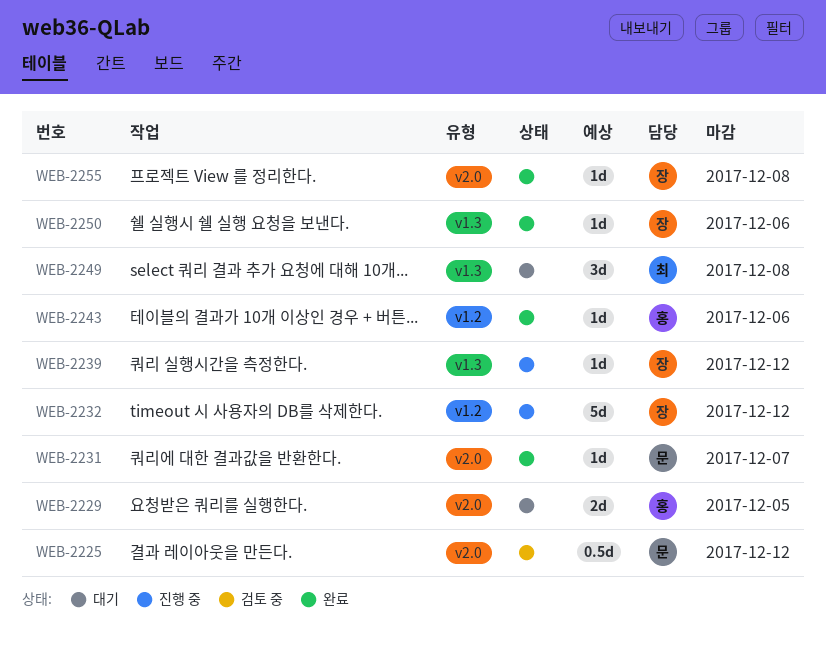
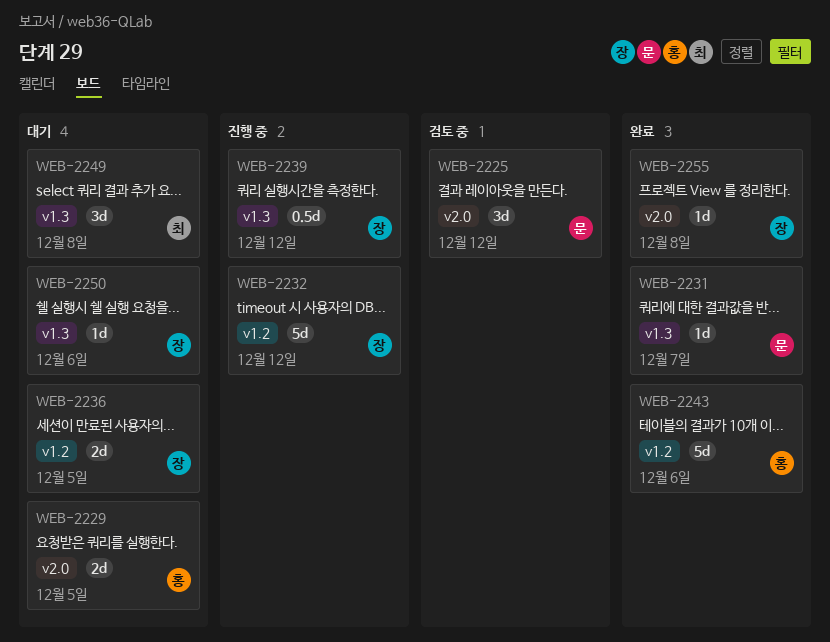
WEB-2225, estimate: 0.5d -> 3d
WEB-2231, label: v2.0 -> v1.3
WEB-2236: none -> present
WEB-2239, estimate: 1d -> 0.5d
WEB-2243, estimate: 1d -> 5d
WEB-2250, status: 완료 -> 대기

